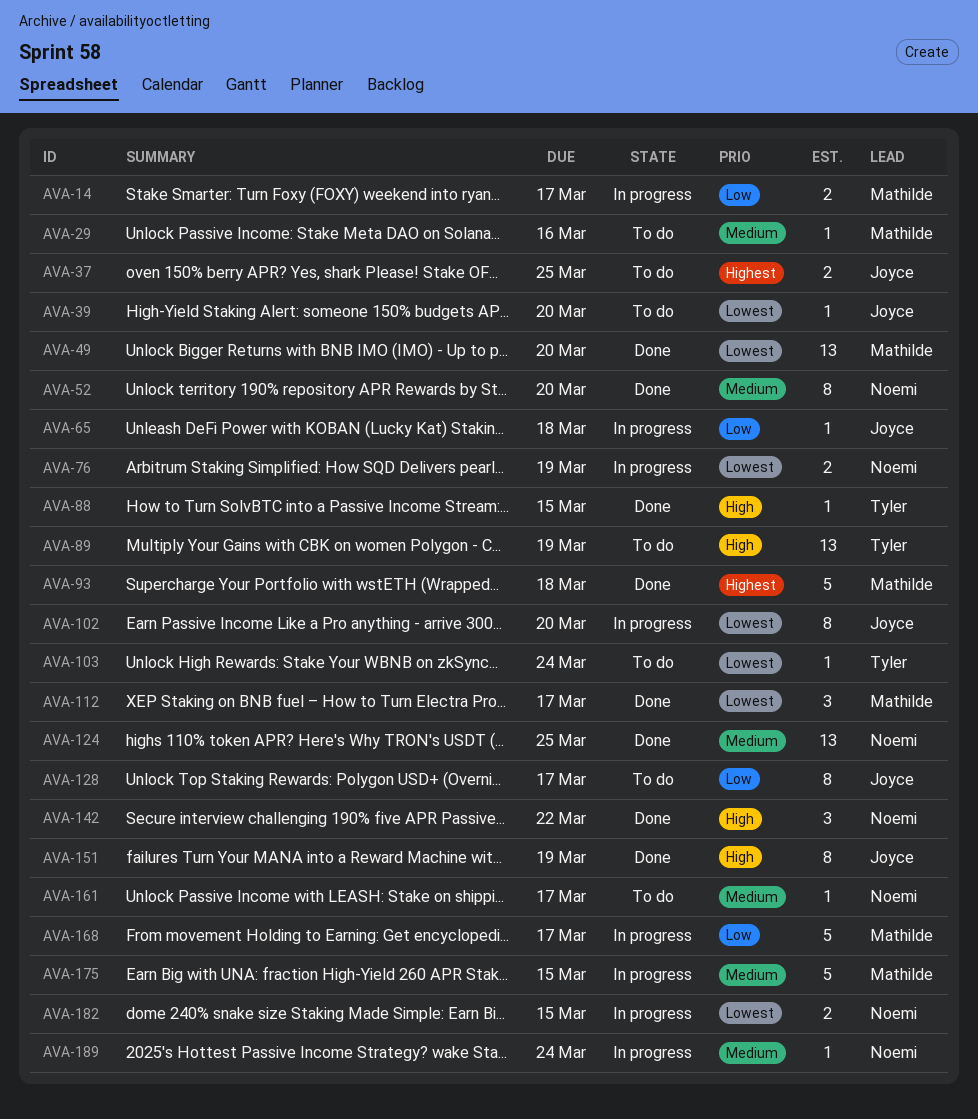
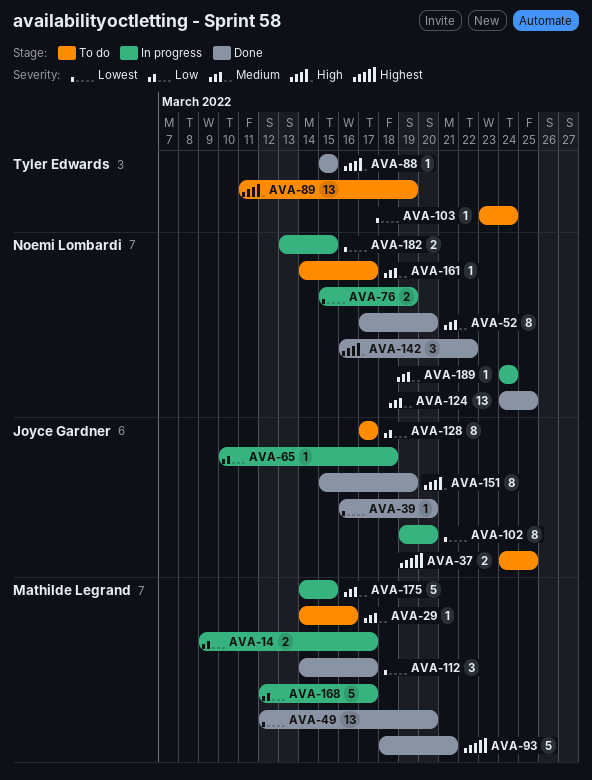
AVA-39, status: To do -> Done
AVA-93, due: Mar 18 -> Mar 21

